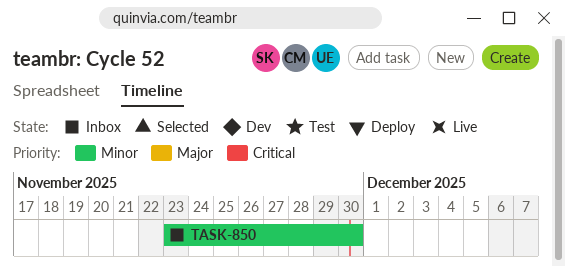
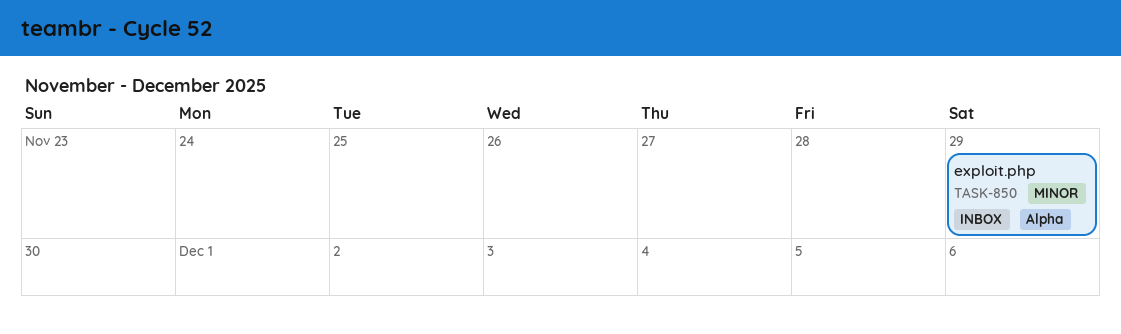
TASK-850, due: Nov 30 -> Nov 29

